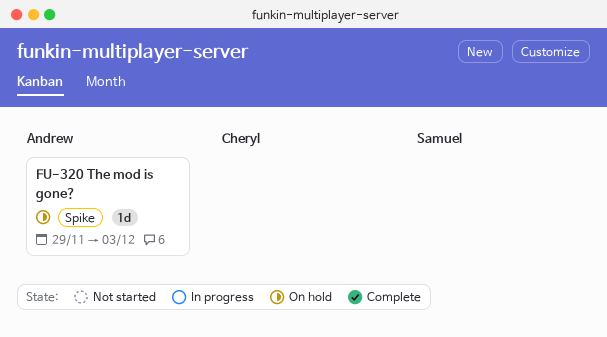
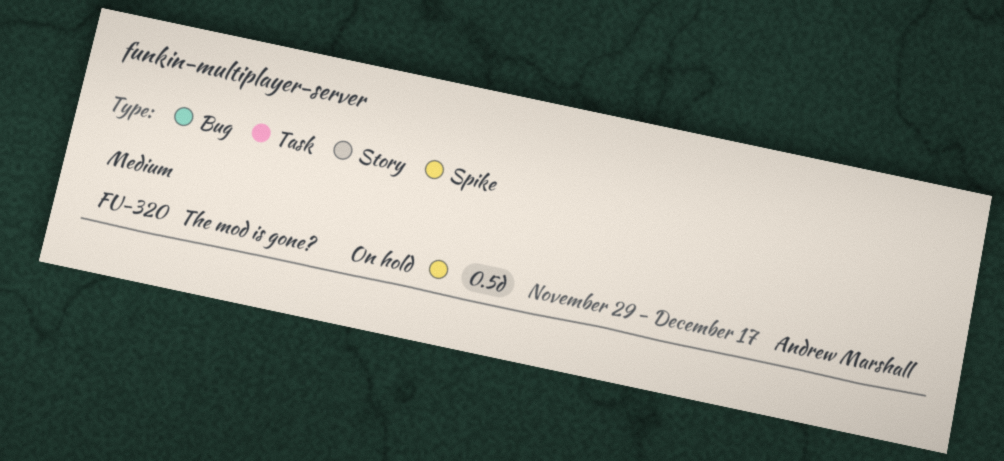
FU-320, estimate: 1d -> 0.5d
FU-320, due: Dec 3 -> Dec 17

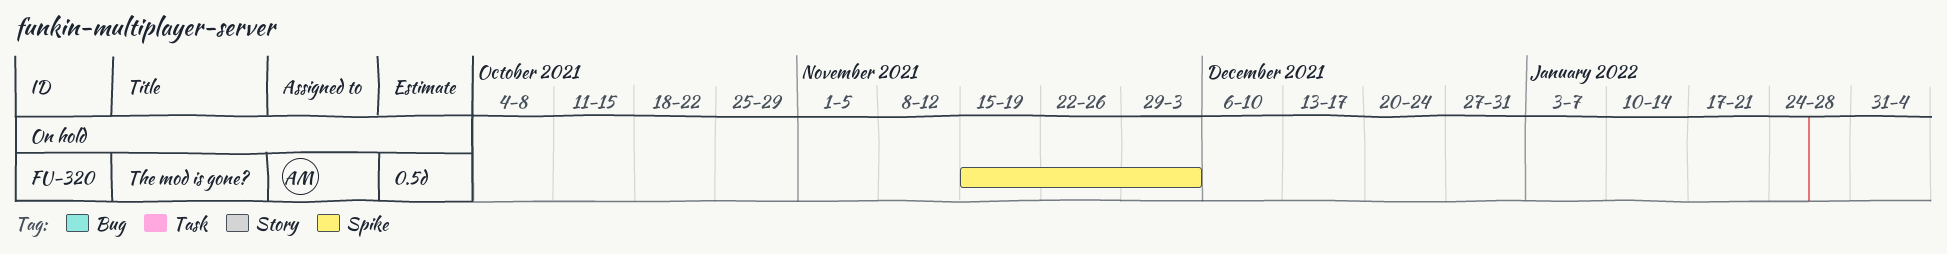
FU-320, start: Nov 29 -> Nov 15
FU-320, due: Dec 17 -> Dec 3

